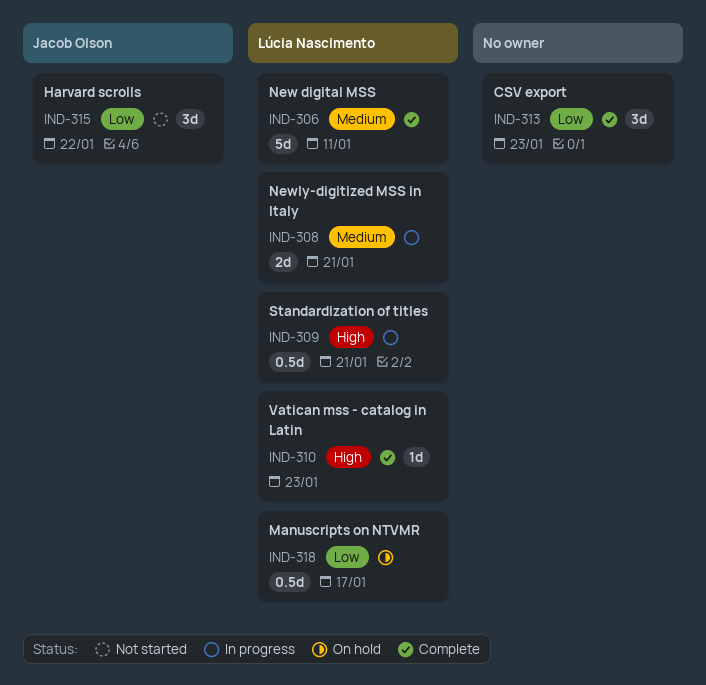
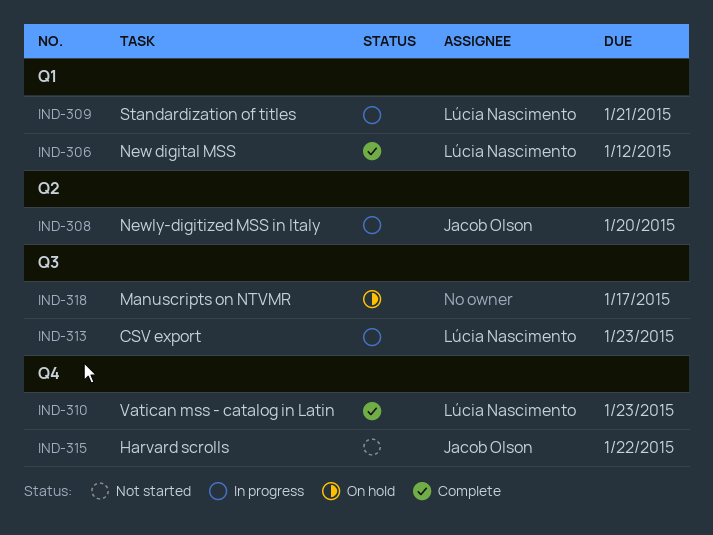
IND-306, due: Jan 11 -> Jan 12
IND-308, owner: Lúcia Nascimento -> Jacob Olson
IND-308, due: Jan 21 -> Jan 20
IND-313, status: Complete -> In progress
IND-313, owner: none -> Lúcia Nascimento
IND-318, owner: Lúcia Nascimento -> none

